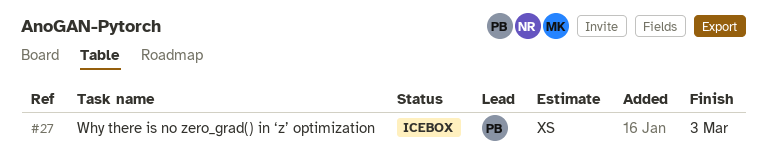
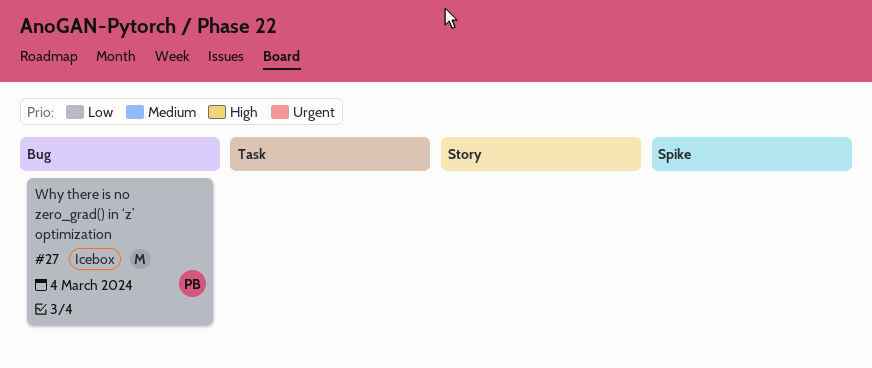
#27, estimate: XS -> M
#27, due: Mar 3 -> Mar 4

